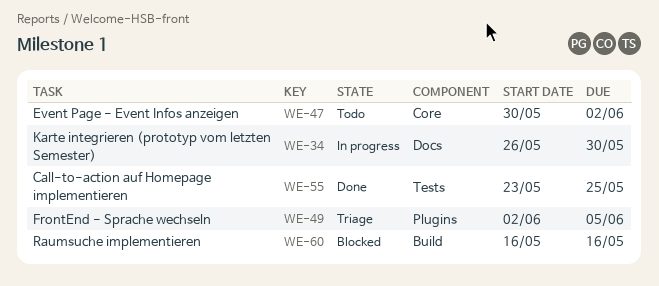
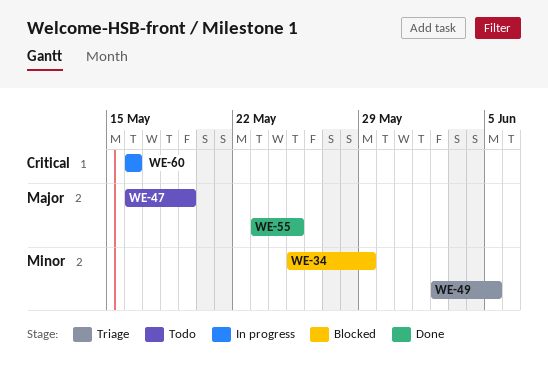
WE-34, status: In progress -> Blocked
WE-34, start: May 26 -> May 25
WE-34, due: May 30 -> May 29
WE-47, start: May 30 -> May 16
WE-47, due: Jun 2 -> May 19
WE-60, status: Blocked -> In progress

